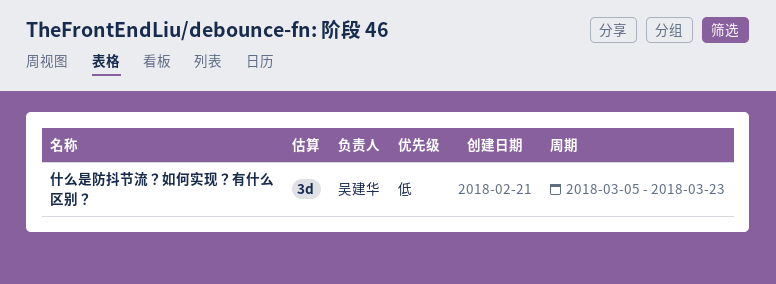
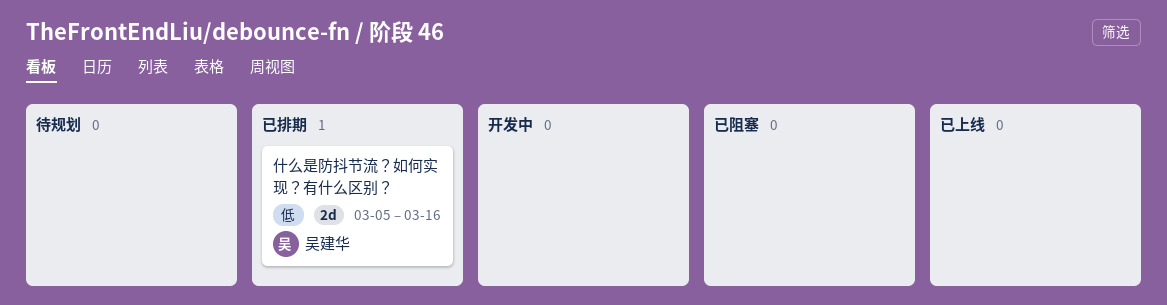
什么是防抖节流？如何实现？有什么区别？, estimate: 3d -> 2d
什么是防抖节流？如何实现？有什么区别？, due: Mar 23 -> Mar 16

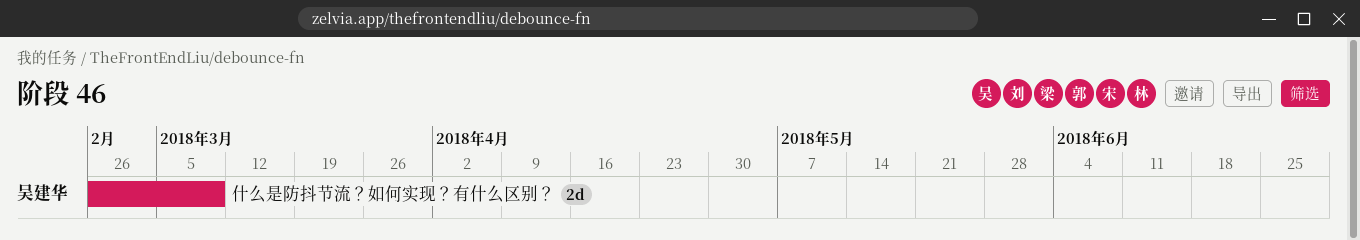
什么是防抖节流？如何实现？有什么区别？, start: Mar 5 -> Feb 26
什么是防抖节流？如何实现？有什么区别？, due: Mar 16 -> Mar 9

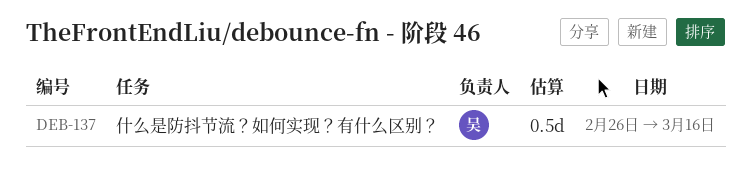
什么是防抖节流？如何实现？有什么区别？, estimate: 2d -> 0.5d
什么是防抖节流？如何实现？有什么区别？, due: Mar 9 -> Mar 16

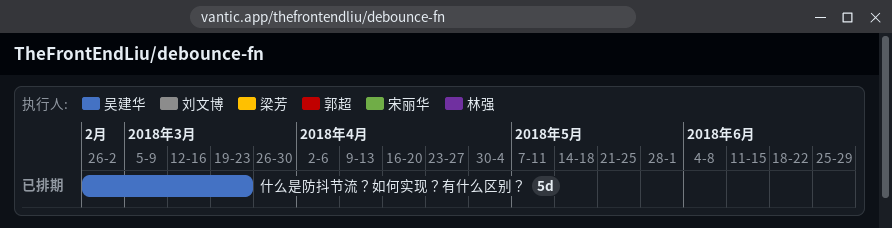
什么是防抖节流？如何实现？有什么区别？, estimate: 0.5d -> 5d
什么是防抖节流？如何实现？有什么区别？, due: Mar 16 -> Mar 23

